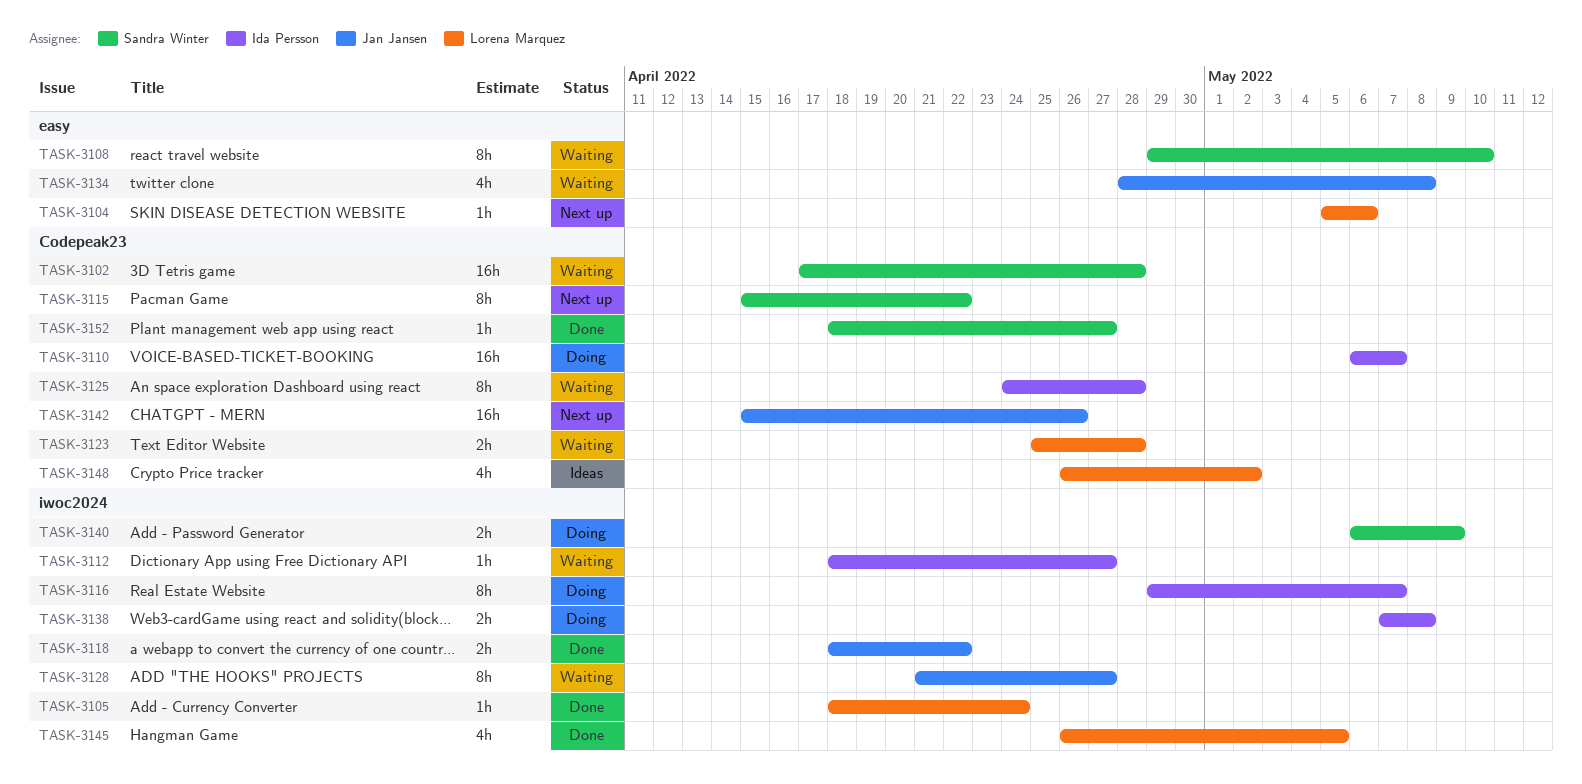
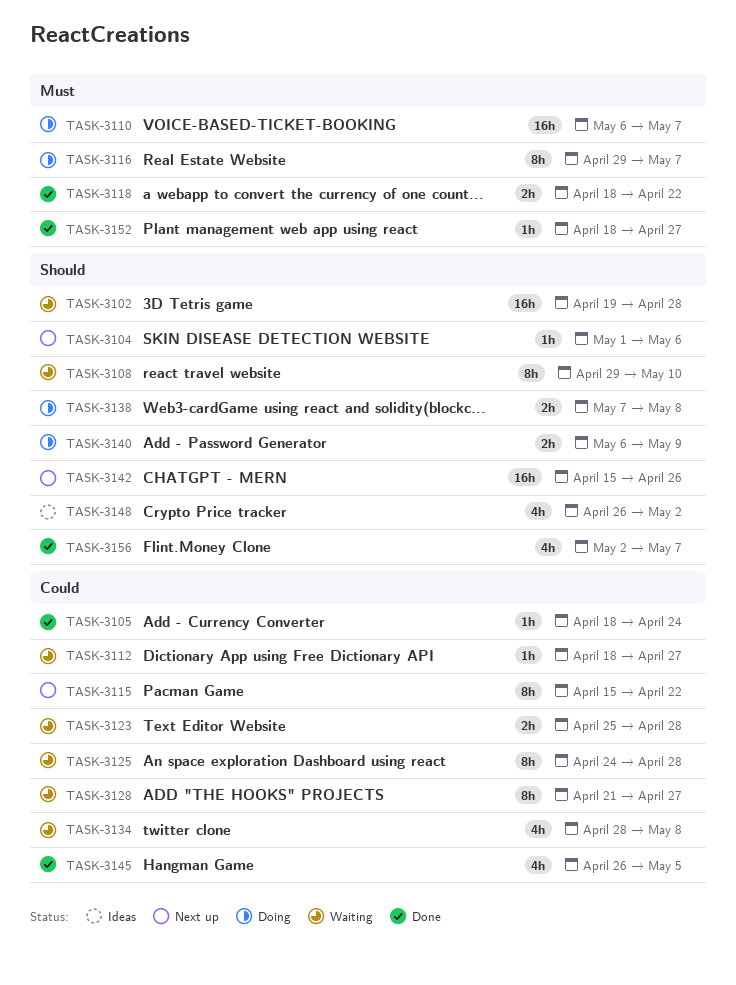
TASK-3102, start: Apr 17 -> Apr 19
TASK-3104, start: May 5 -> May 1
TASK-3156: none -> present

